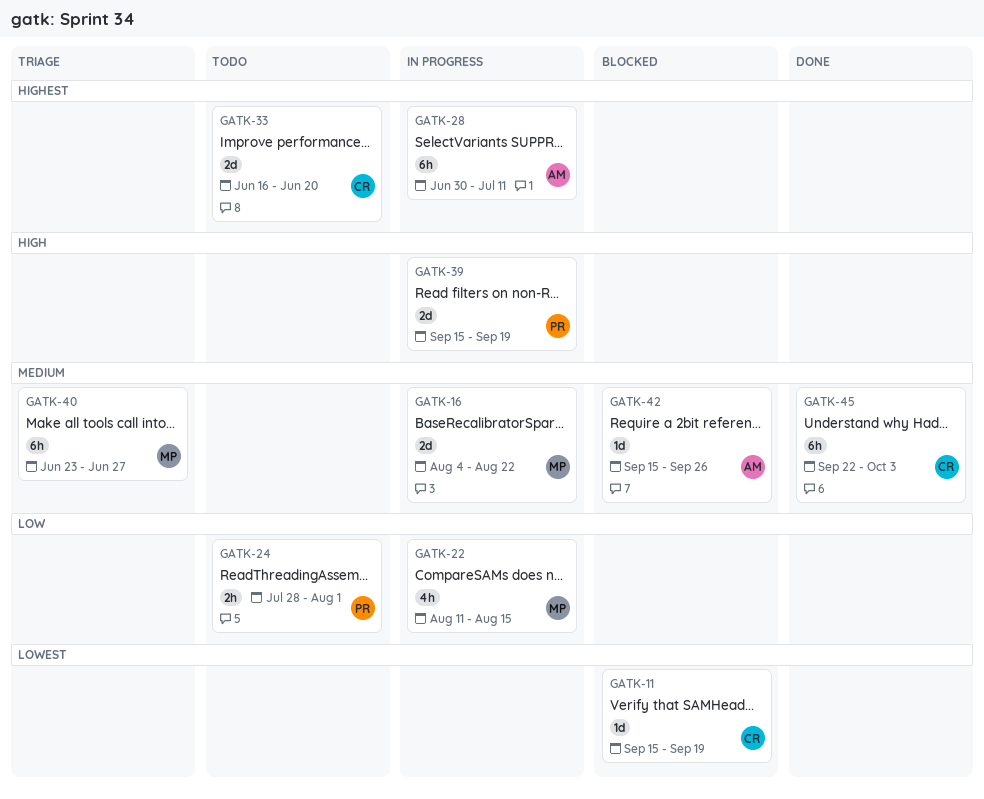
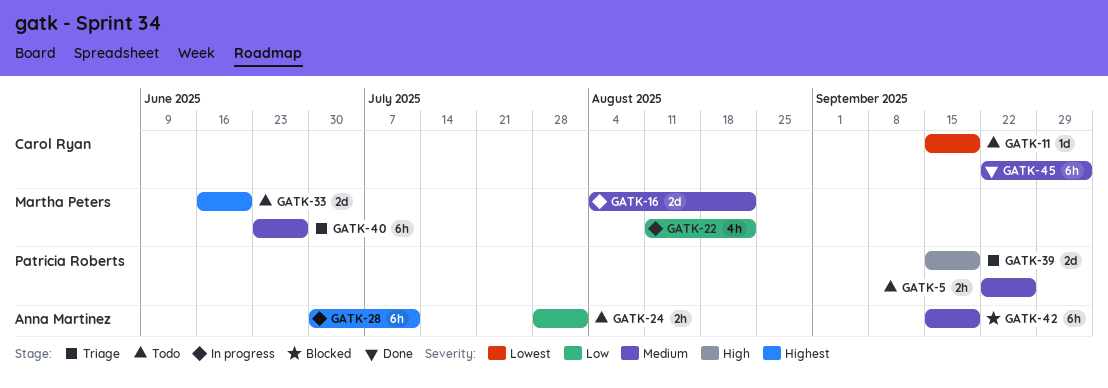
GATK-5: none -> present
GATK-11, status: Blocked -> Todo
GATK-22, due: Aug 15 -> Aug 22
GATK-24, owner: Patricia Roberts -> Anna Martinez
GATK-33, owner: Carol Ryan -> Martha Peters
GATK-39, status: In progress -> Triage
GATK-42, estimate: 1d -> 6h
GATK-42, due: Sep 26 -> Sep 19

